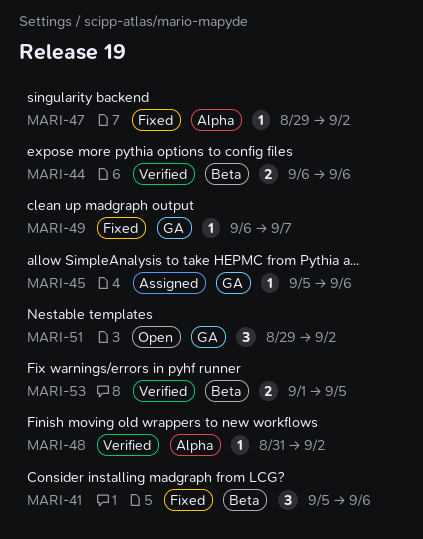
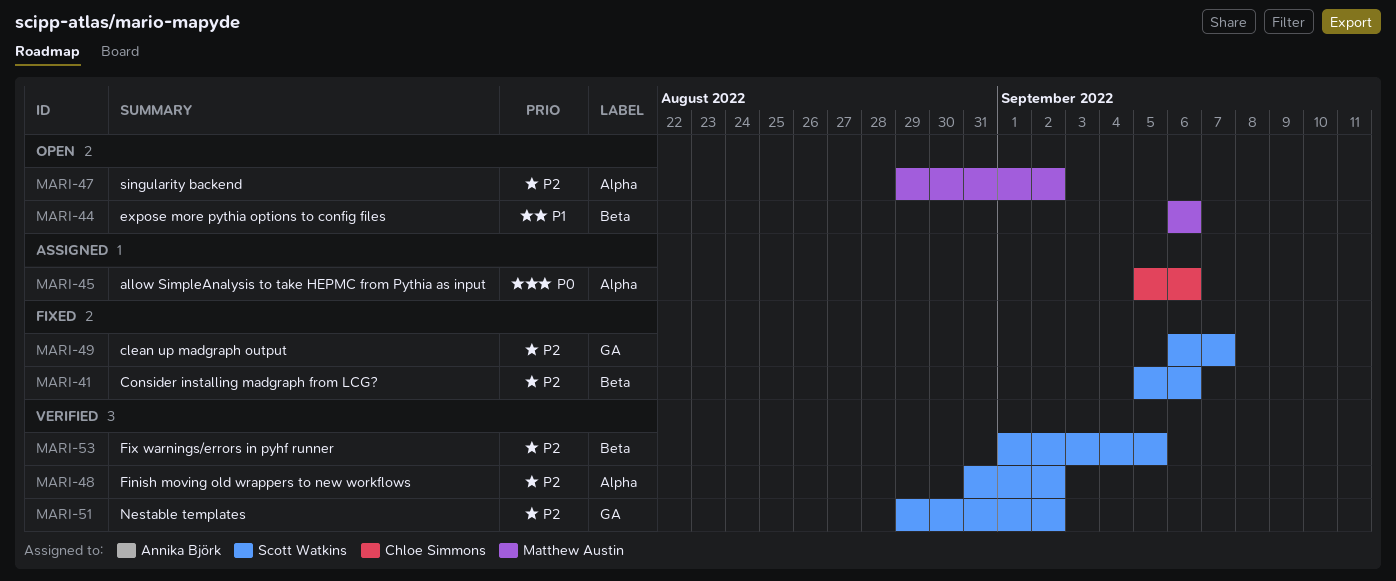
MARI-44, status: Verified -> Open
MARI-45, label: GA -> Alpha
MARI-47, status: Fixed -> Open
MARI-51, status: Open -> Verified

